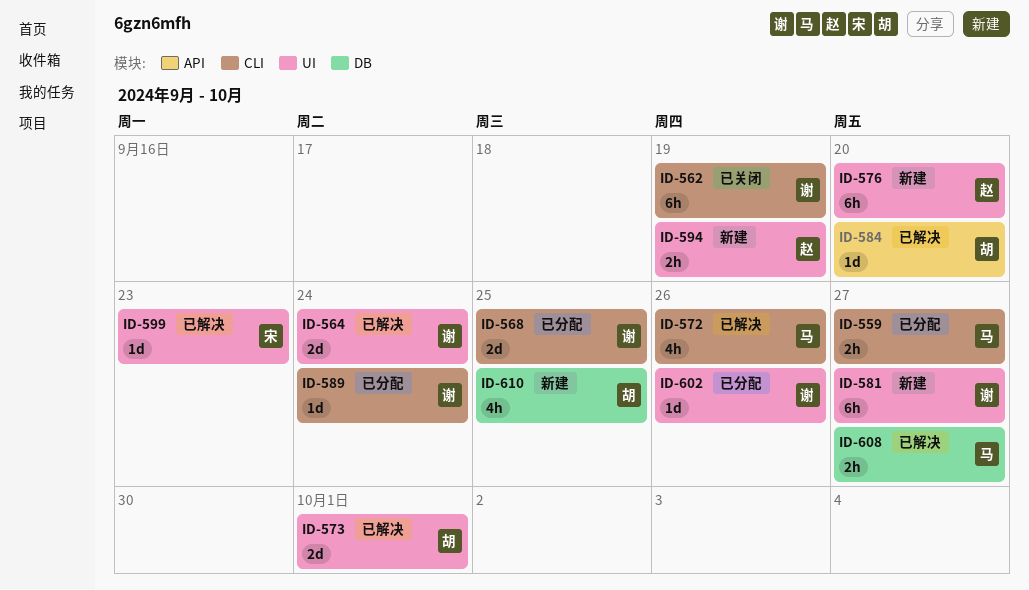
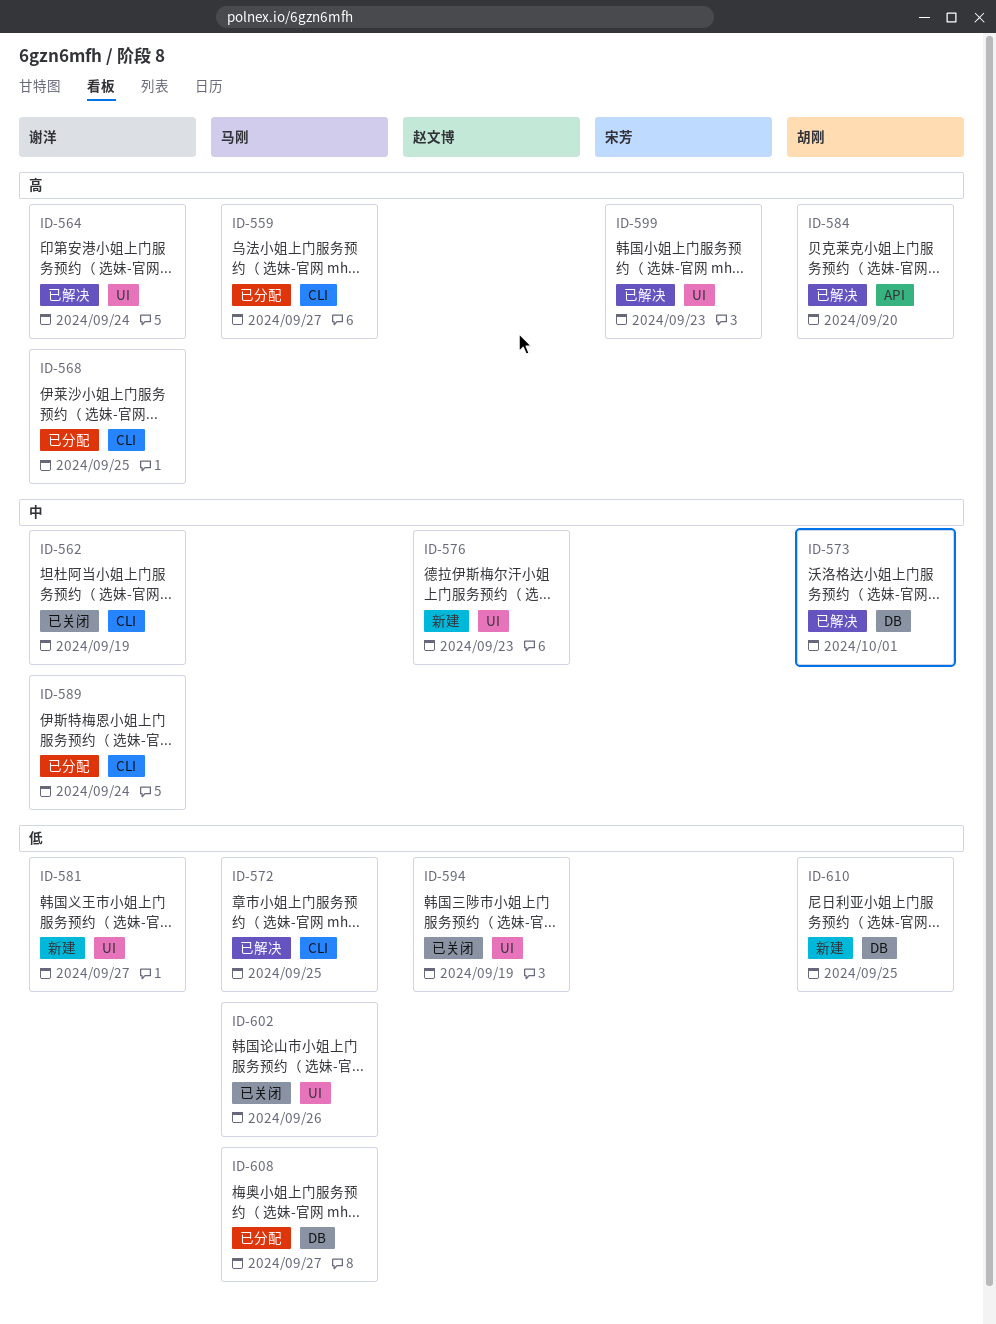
ID-572, due: Sep 26 -> Sep 25
ID-573, label: UI -> DB
ID-576, due: Sep 20 -> Sep 23
ID-594, status: 新建 -> 已关闭
ID-602, status: 已分配 -> 已关闭
ID-602, owner: 谢洋 -> 马刚
ID-608, status: 已解决 -> 已分配

